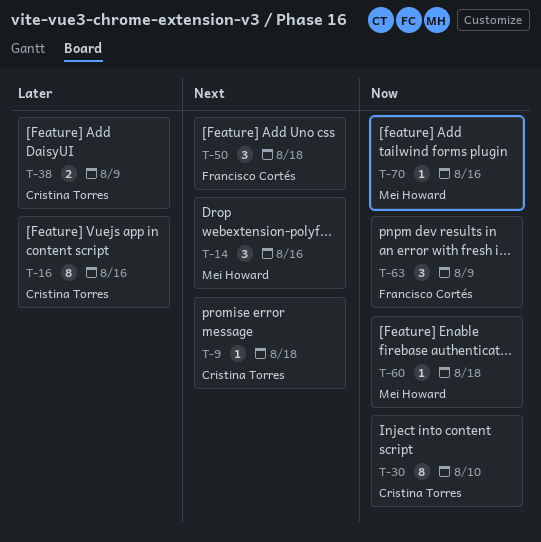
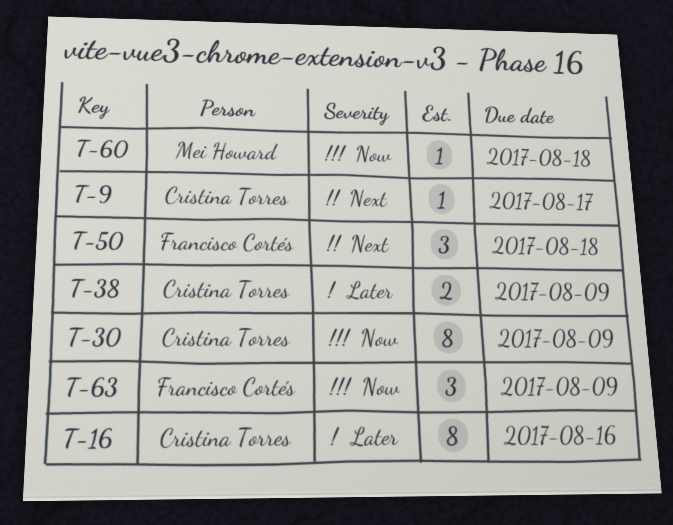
T-9, due: Aug 18 -> Aug 17
T-14: present -> none
T-30, due: Aug 10 -> Aug 9
T-70: present -> none

